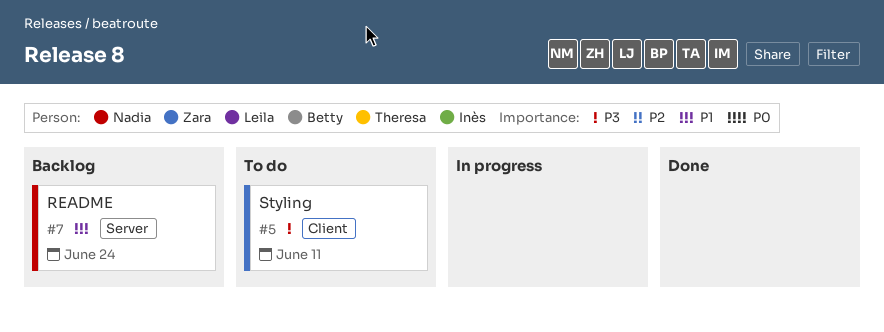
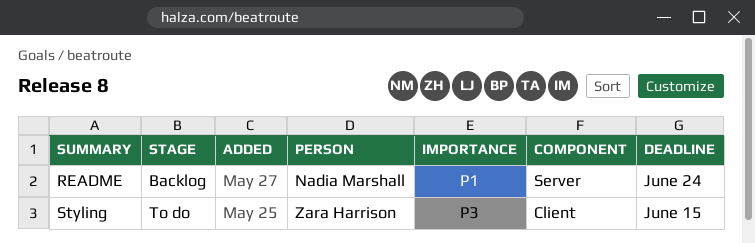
Styling, due: Jun 11 -> Jun 15

